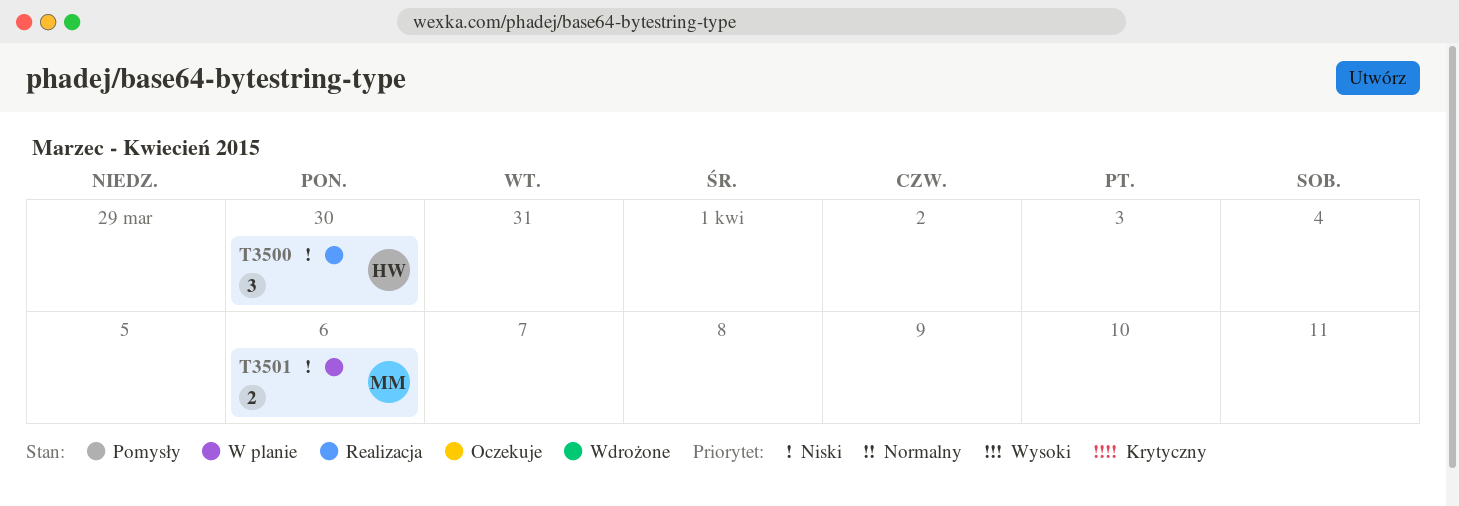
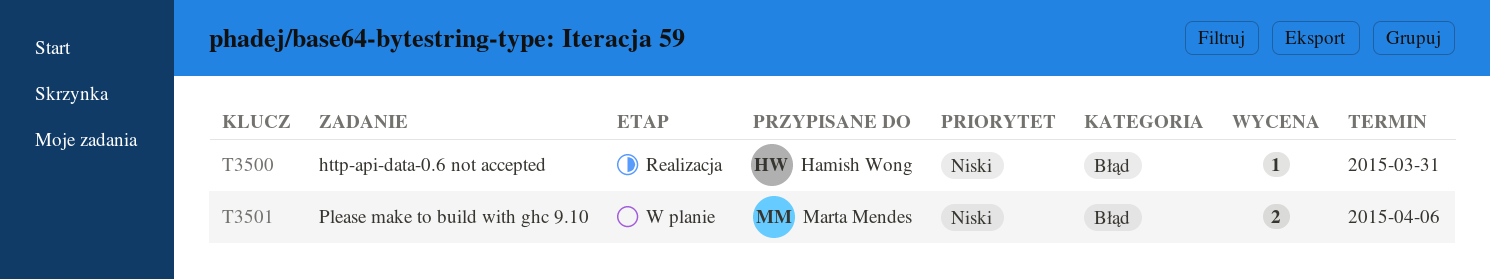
T3500, estimate: 3 -> 1
T3500, due: Mar 30 -> Mar 31

